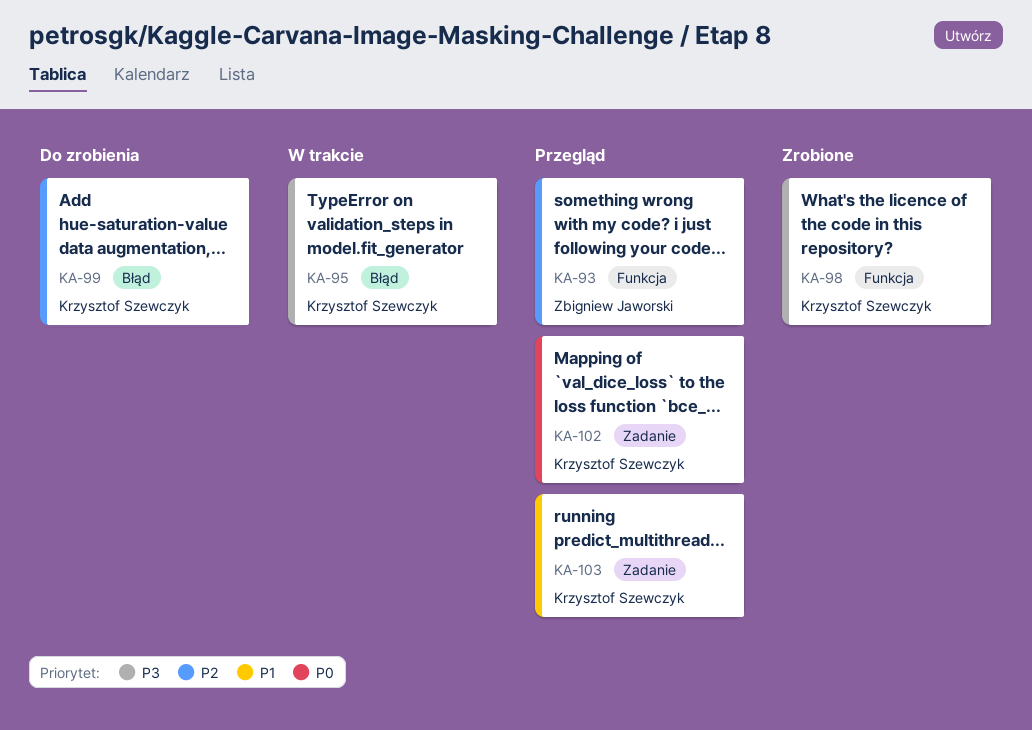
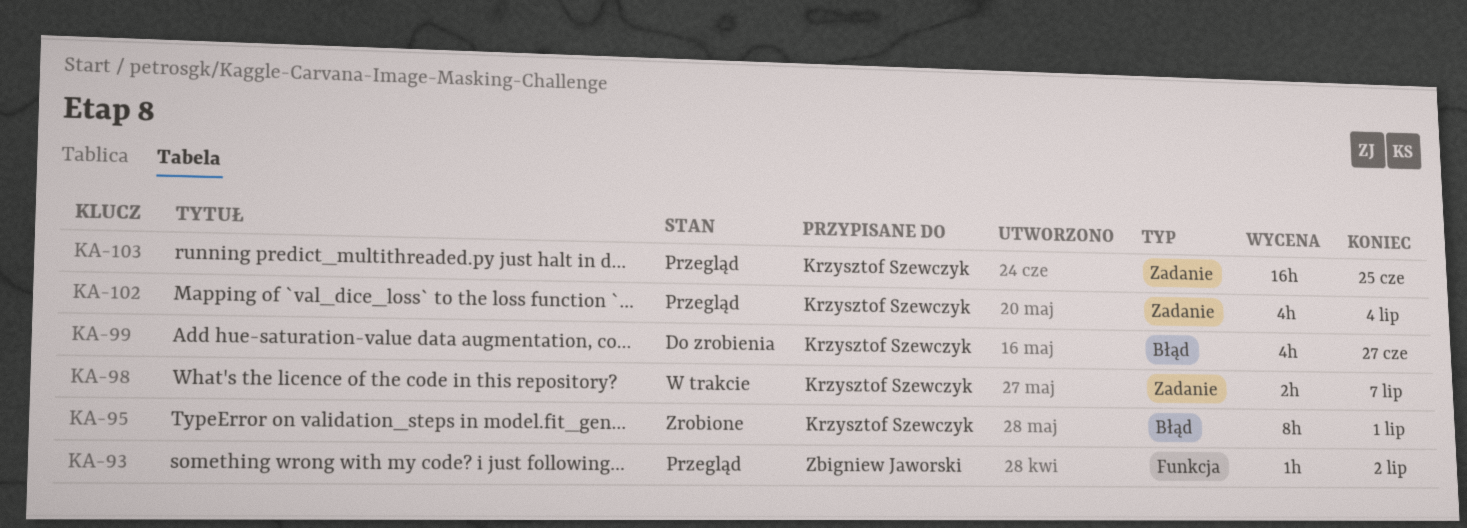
KA-95, status: W trakcie -> Zrobione
KA-98, status: Zrobione -> W trakcie
KA-98, label: Funkcja -> Zadanie

